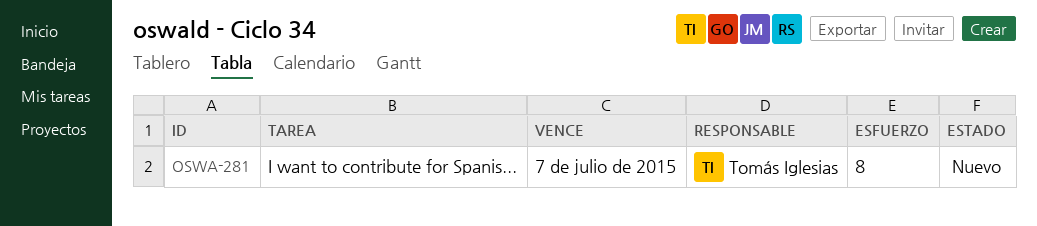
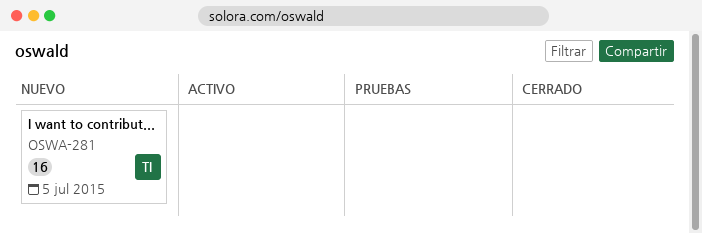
OSWA-281, estimate: 8 -> 16
OSWA-281, due: Jul 7 -> Jul 5

